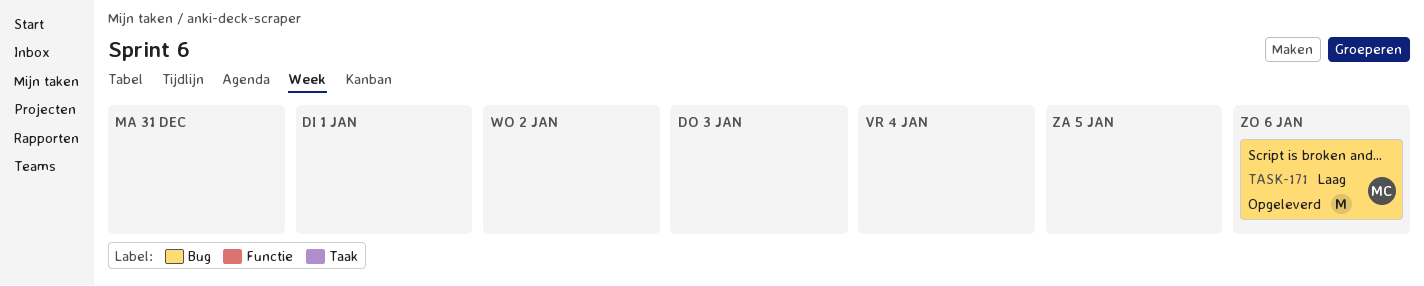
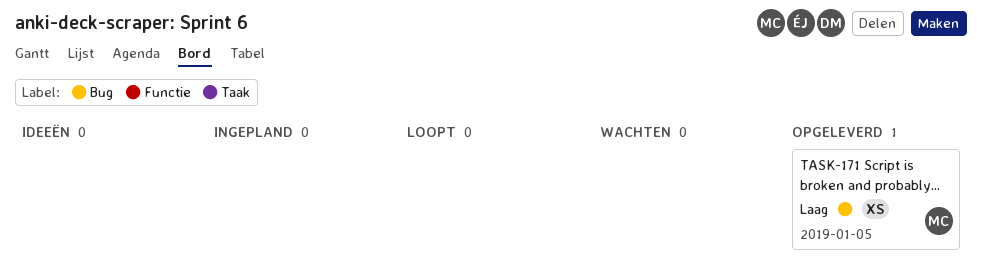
TASK-171, estimate: M -> XS
TASK-171, due: Jan 6 -> Jan 5

